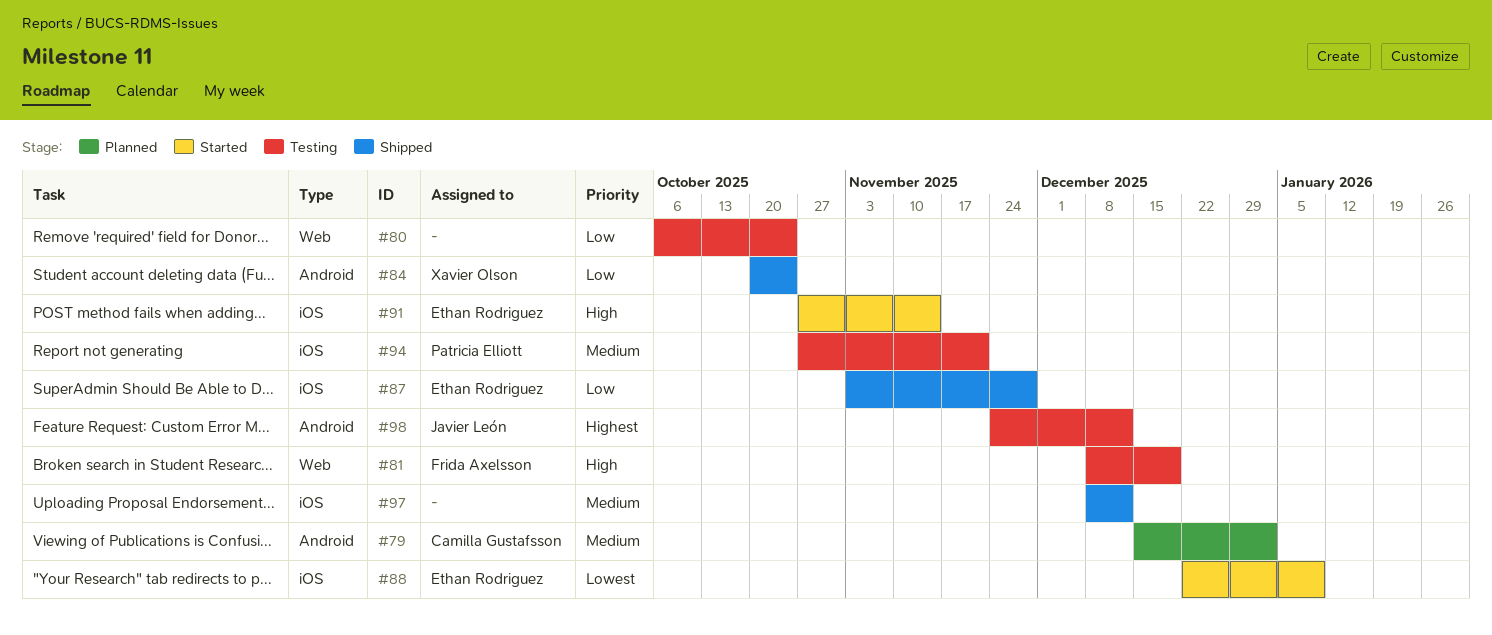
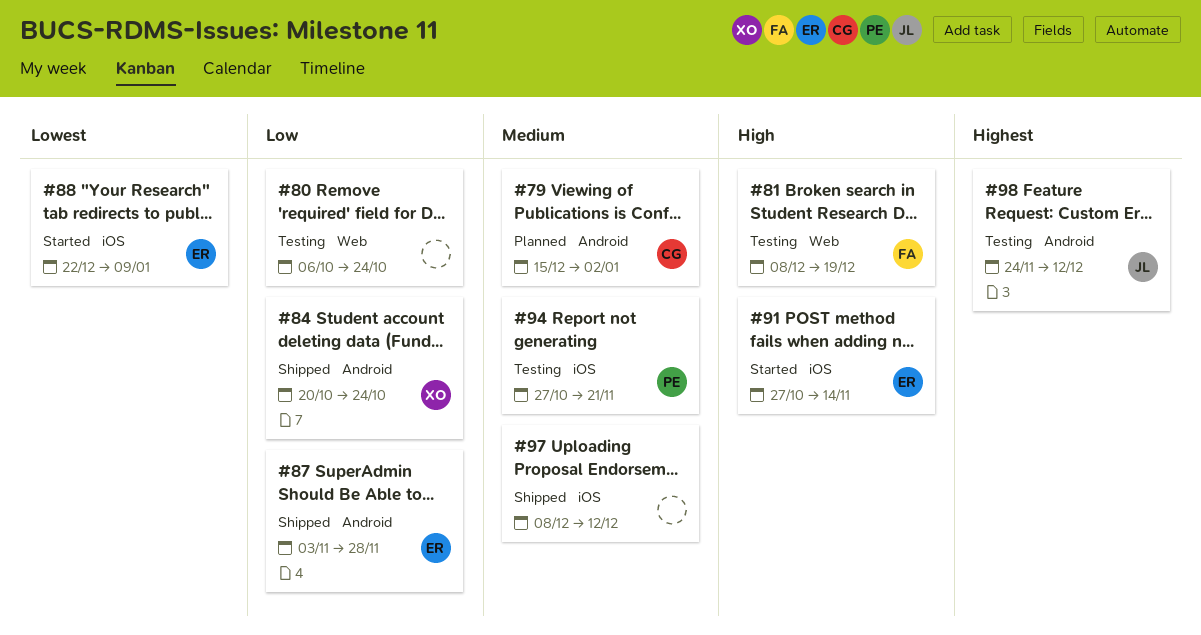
#87, label: iOS -> Android

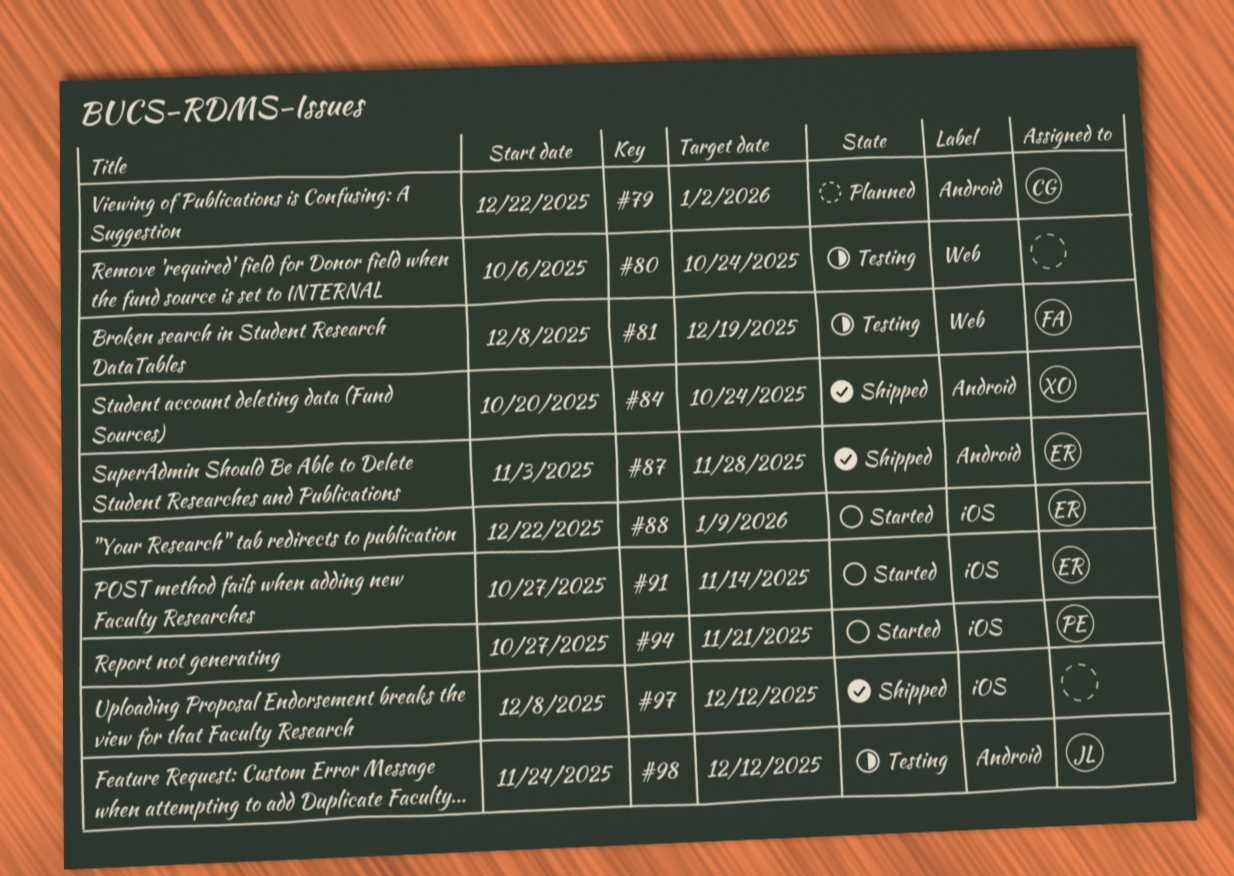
#79, start: Dec 15 -> Dec 22
#94, status: Testing -> Started

